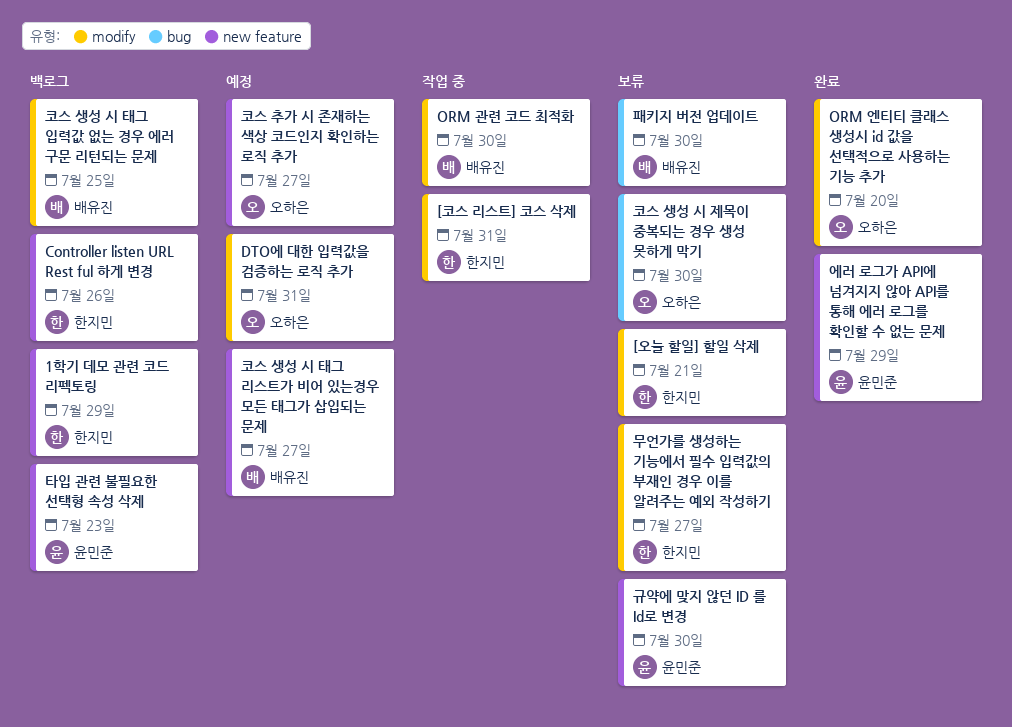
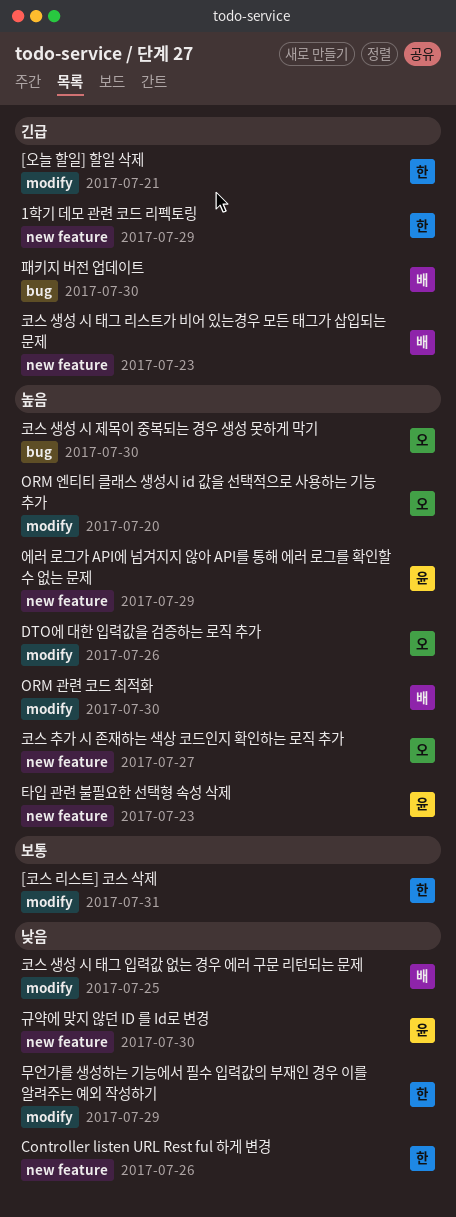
DTO에 대한 입력값을 검증하는 로직 추가, due: Jul 31 -> Jul 26
무언가를 생성하는 기능에서 필수 입력값의 부재인 경우 이를 알려주는 예외 작성하기, due: Jul 27 -> Jul 29
코스 생성 시 태그 리스트가 비어 있는경우 모든 태그가 삽입되는 문제, due: Jul 27 -> Jul 23

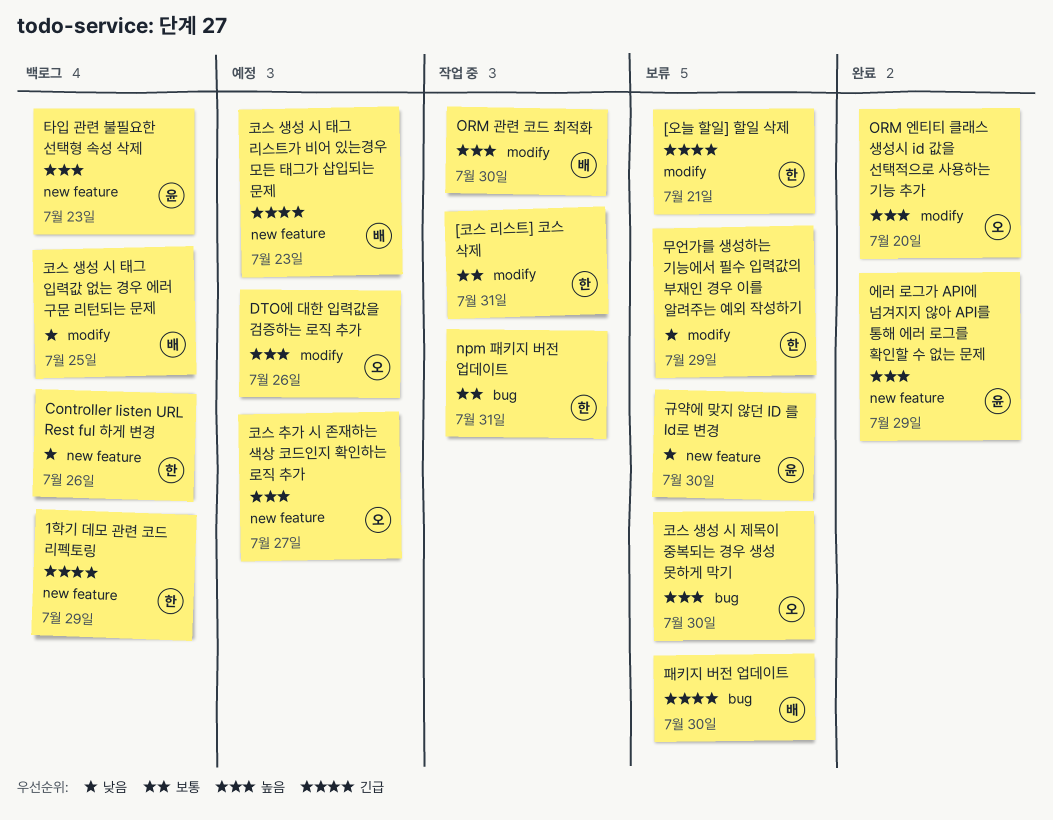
npm 패키지 버전 업데이트: none -> present

